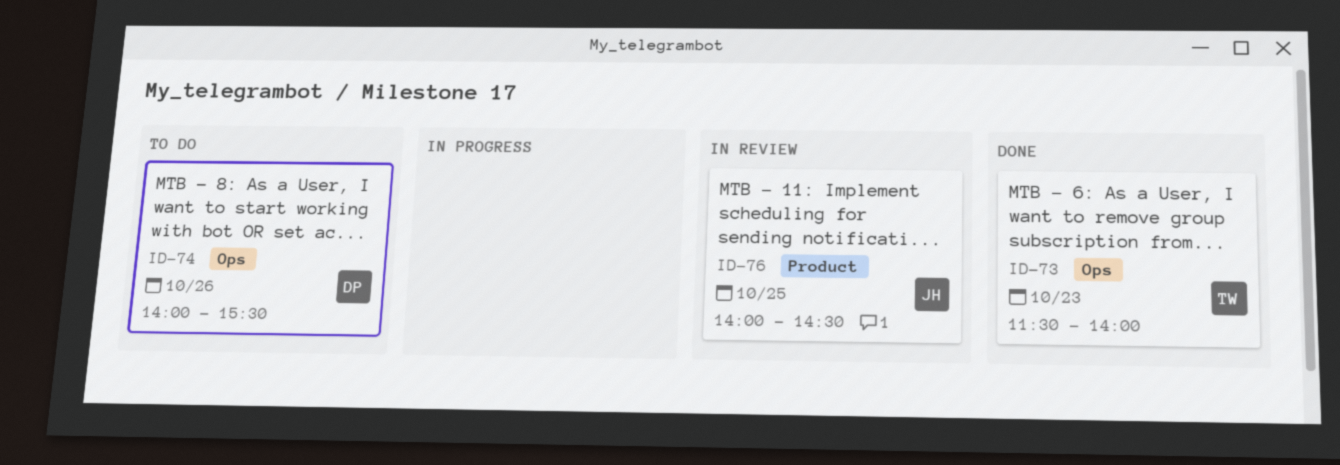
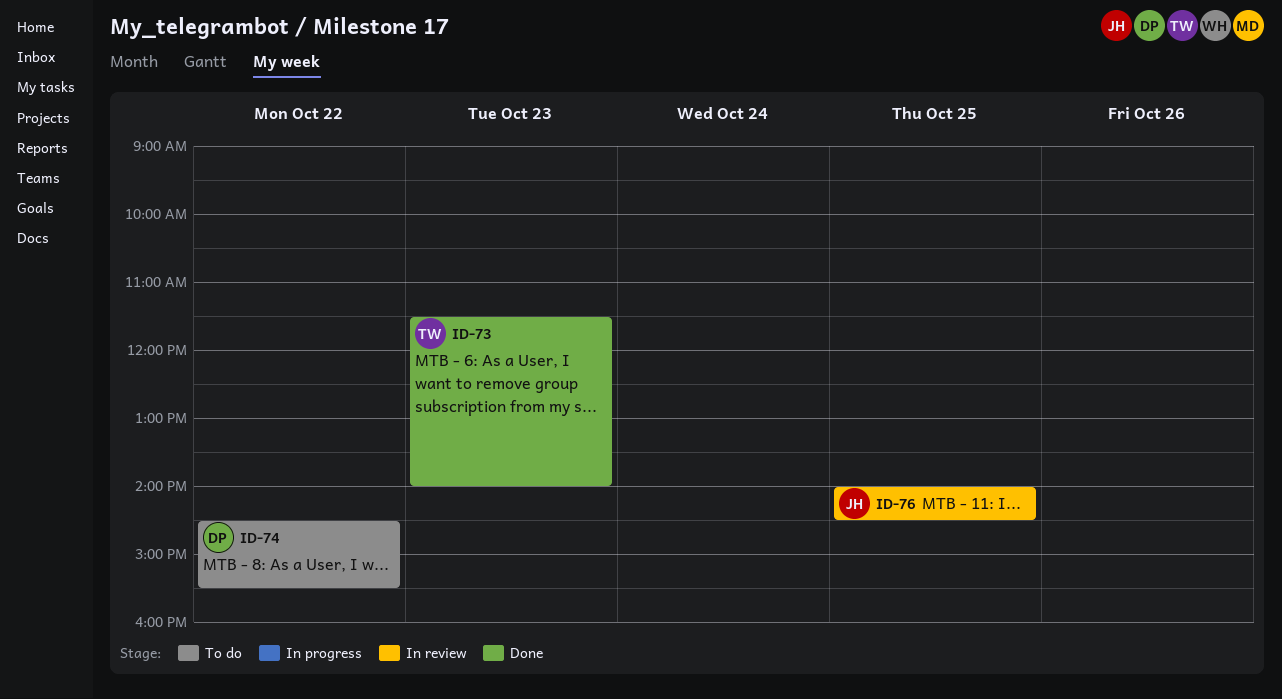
ID-74, day: Oct 26 -> Oct 22
ID-74, begins: 14:00 -> 14:30

